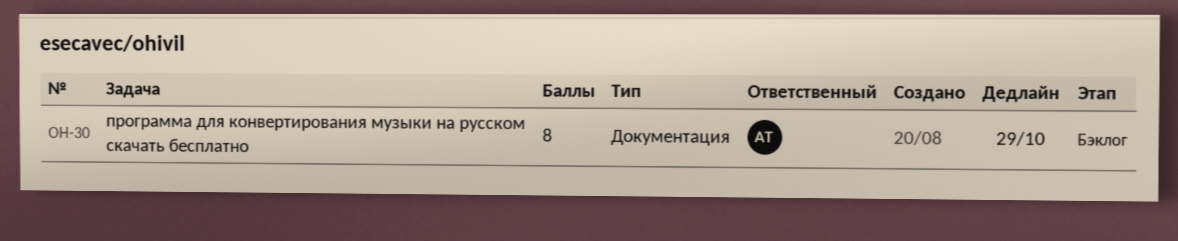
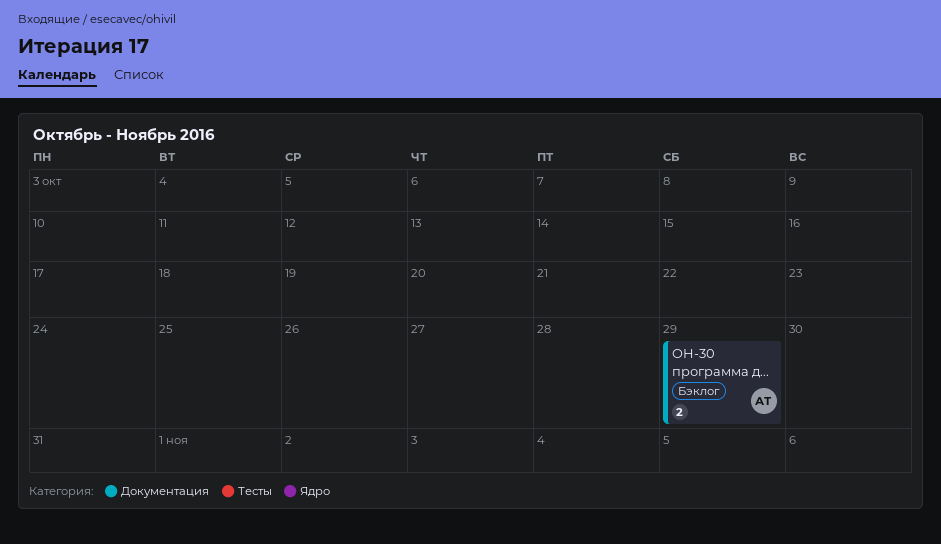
OH-30, estimate: 8 -> 2

